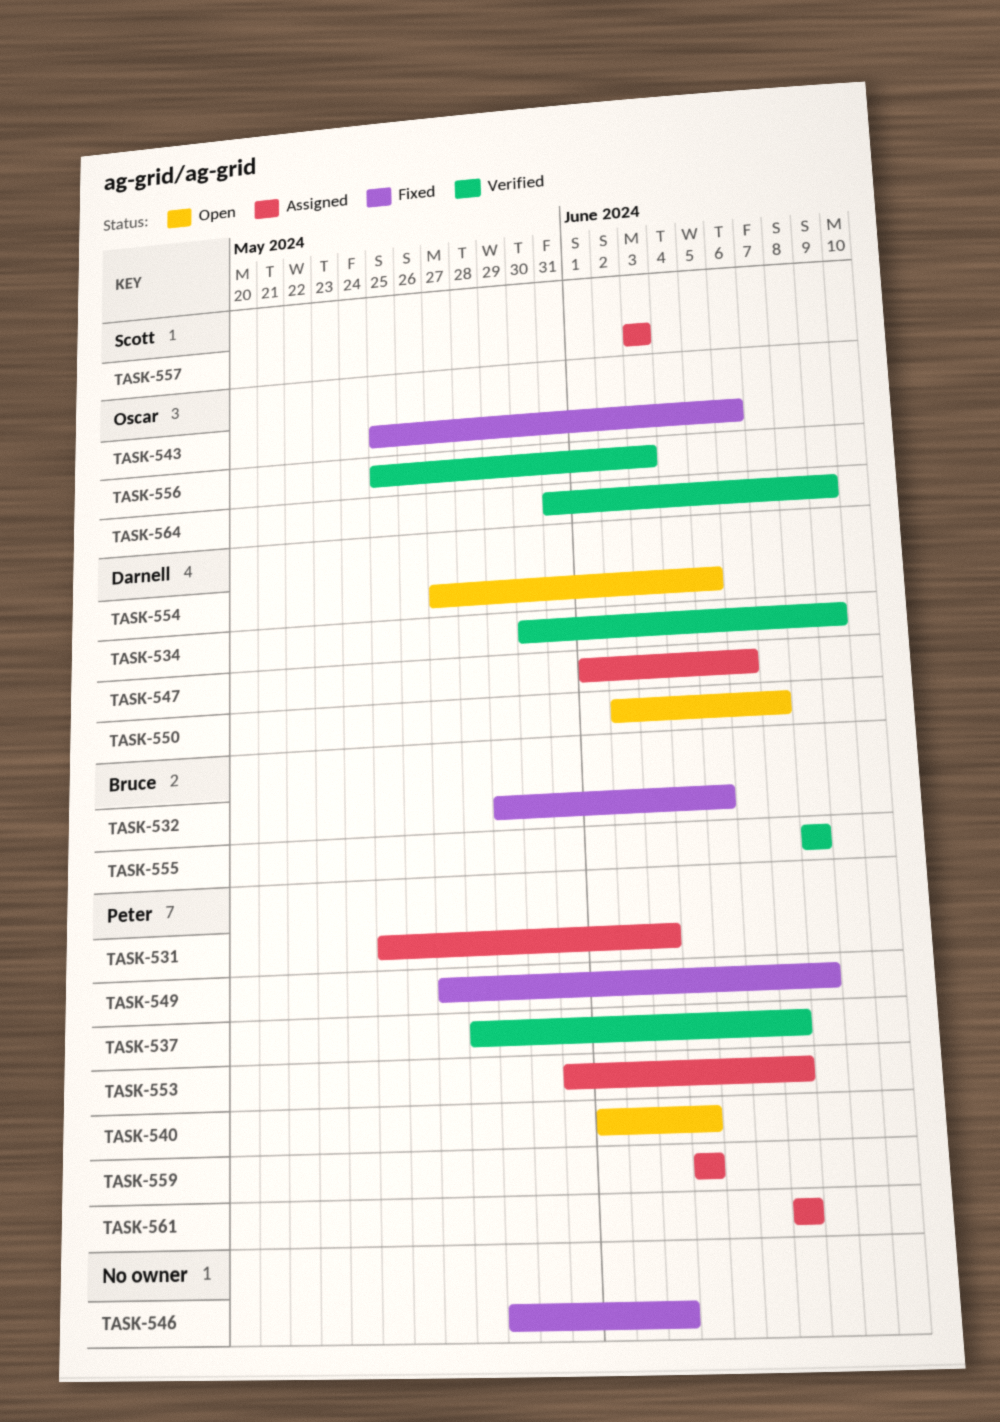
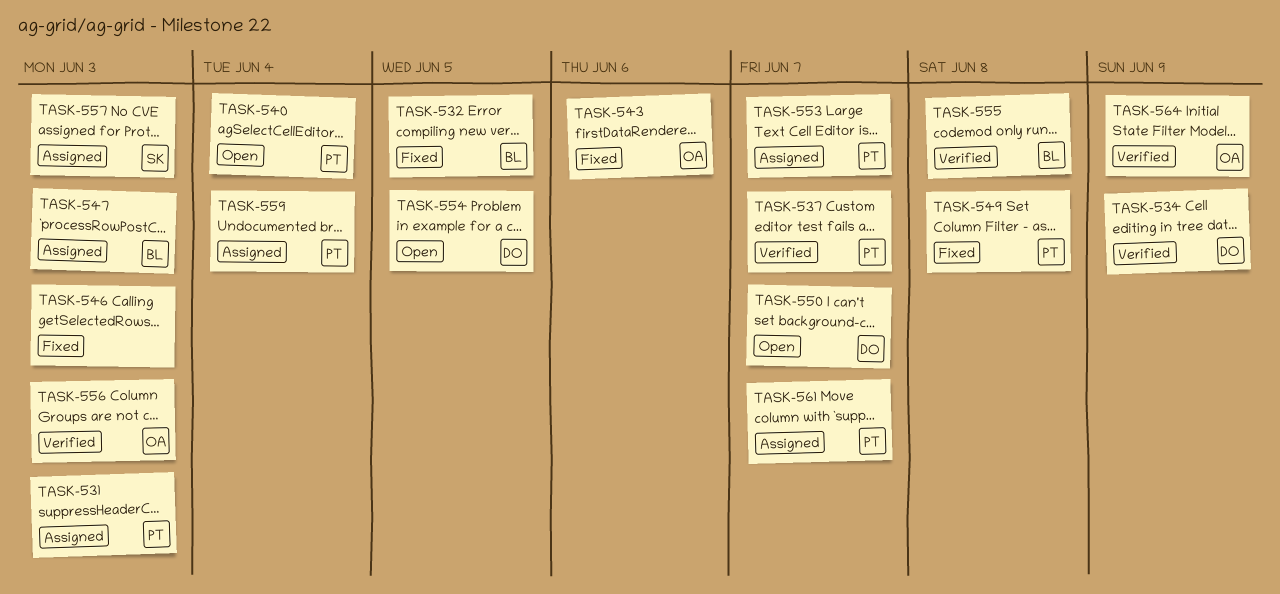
TASK-547, owner: Darnell -> Bruce
TASK-547, due: Jun 6 -> Jun 3

